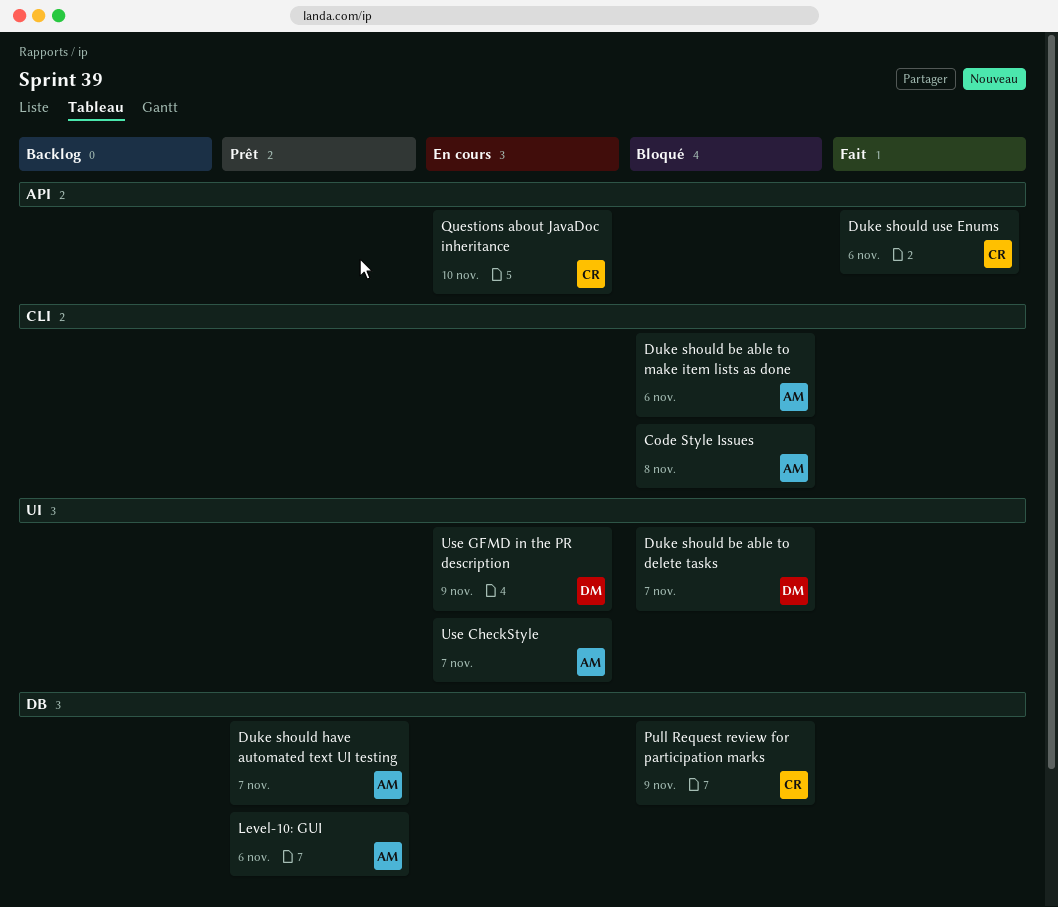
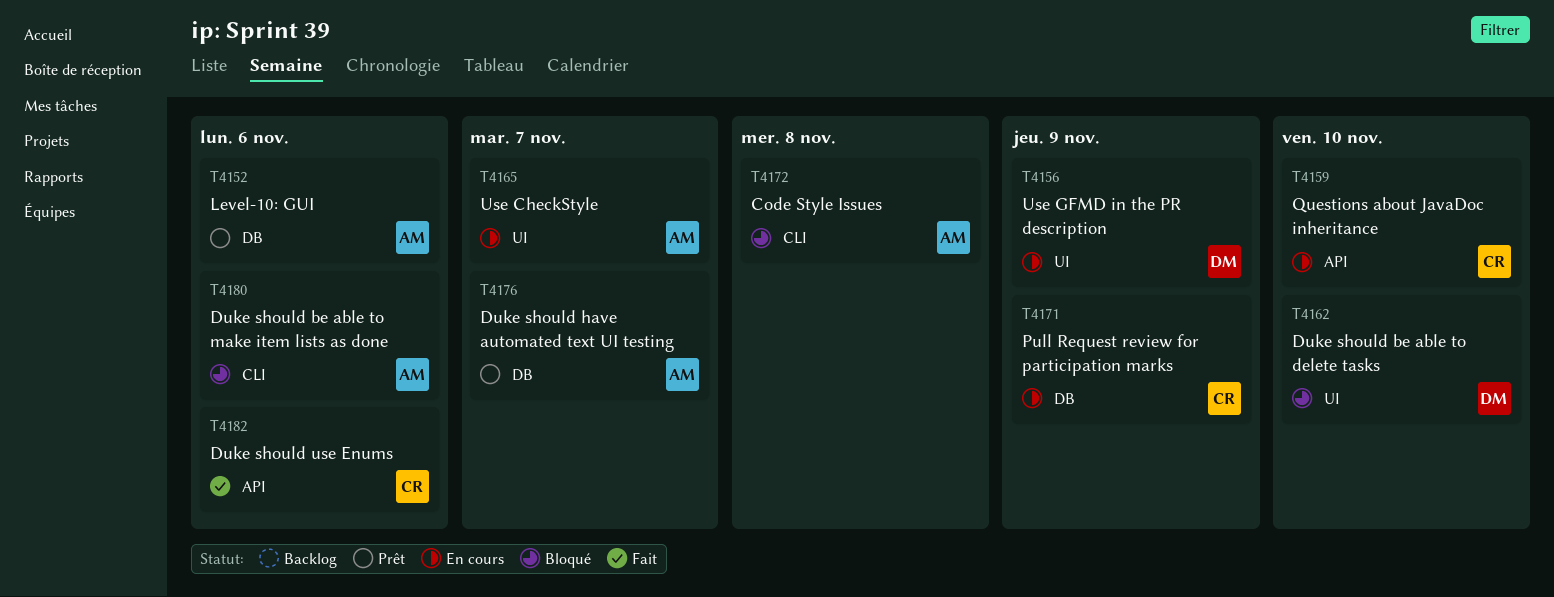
Duke should be able to delete tasks, due: Nov 7 -> Nov 10
Pull Request review for participation marks, status: Bloqué -> En cours

